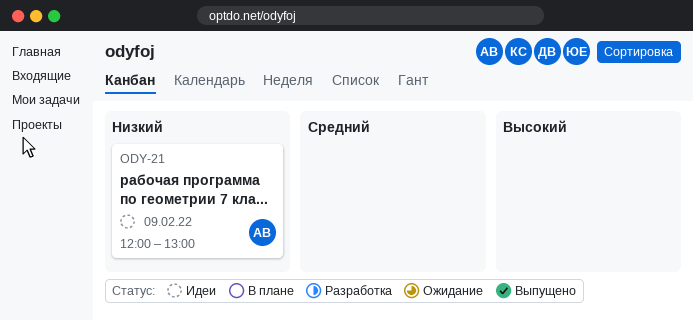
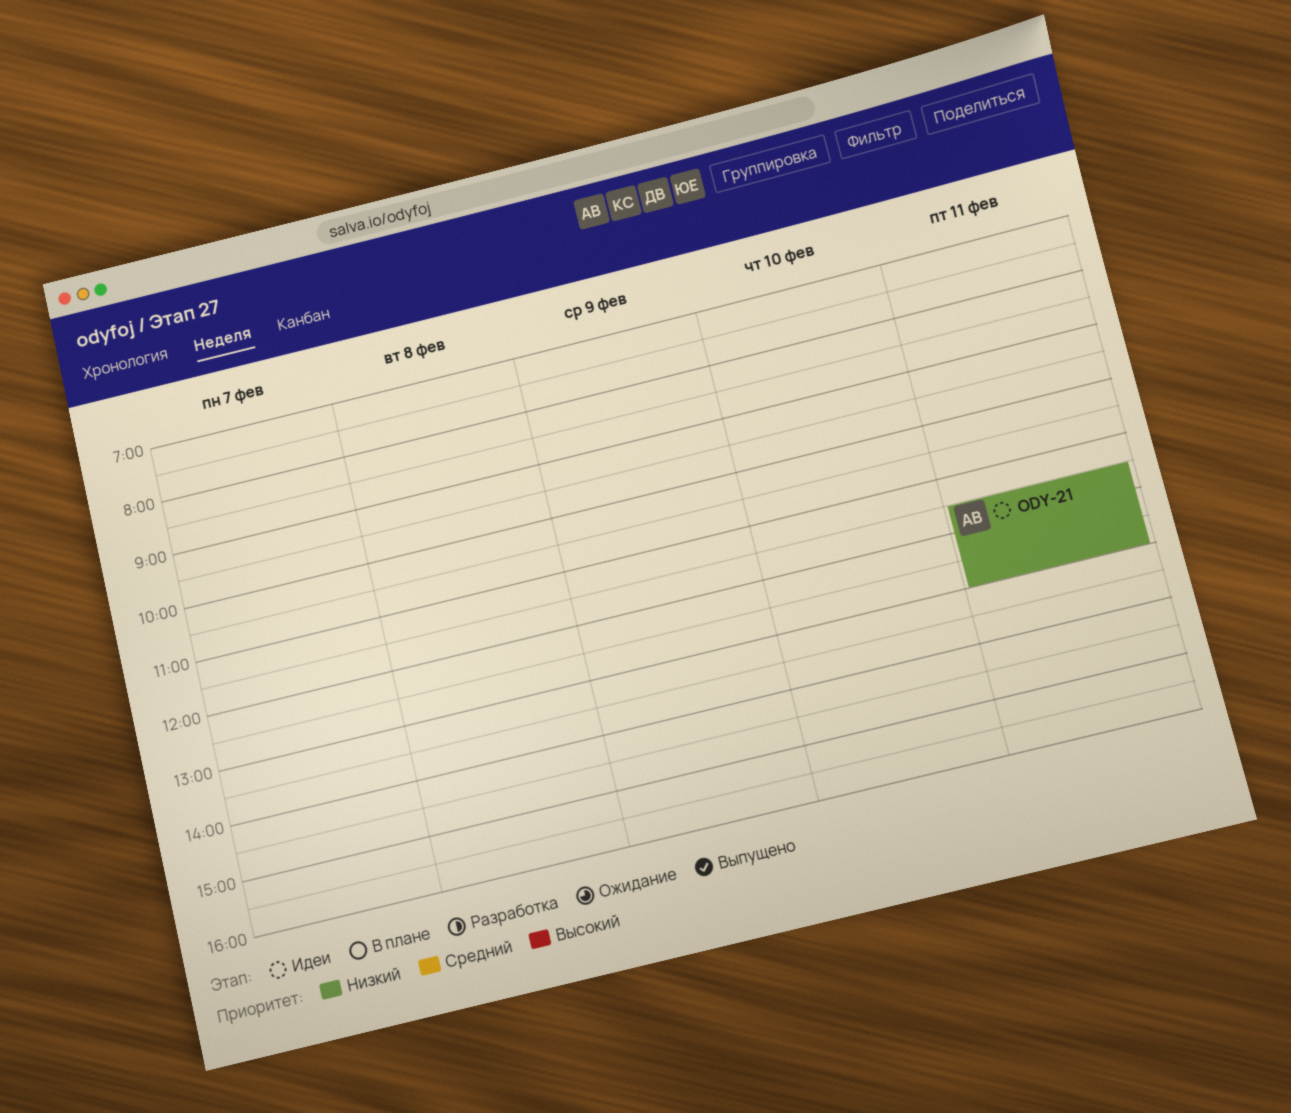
ODY-21, day: Feb 9 -> Feb 11
ODY-21, begins: 12:00 -> 11:30

